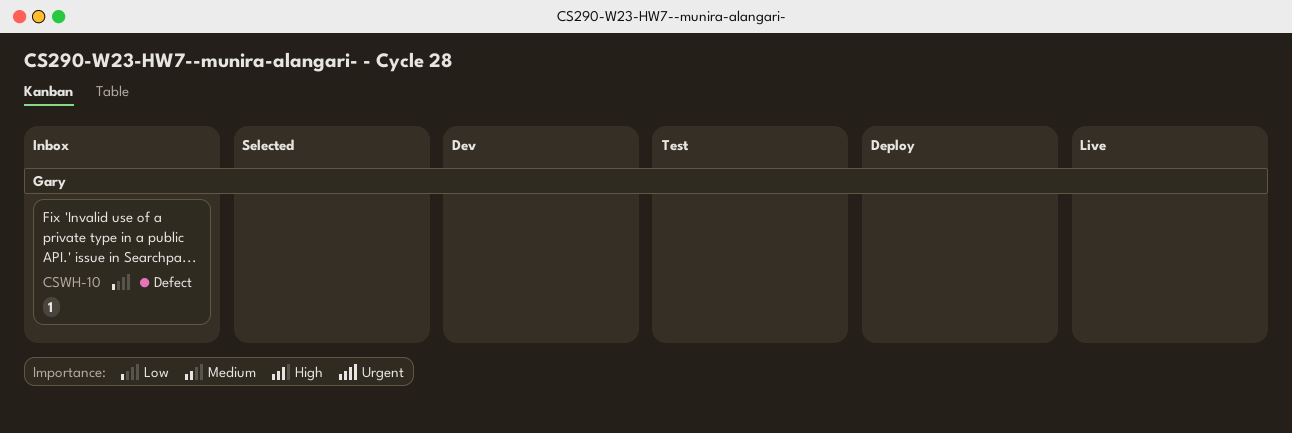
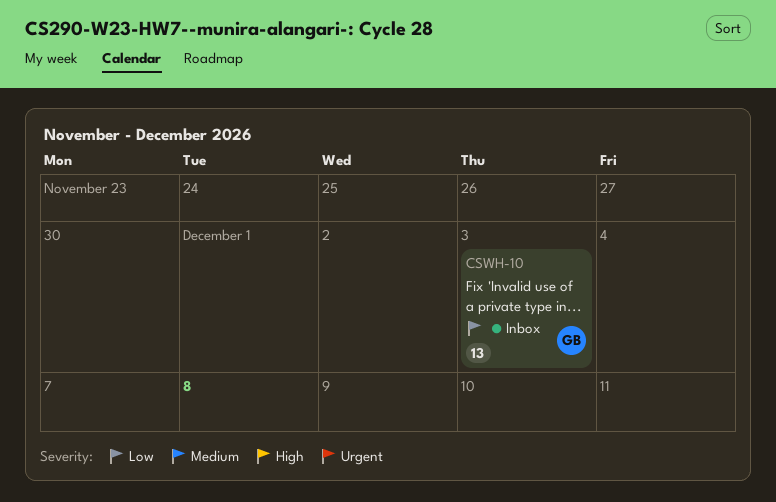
CSWH-10, estimate: 1 -> 13

